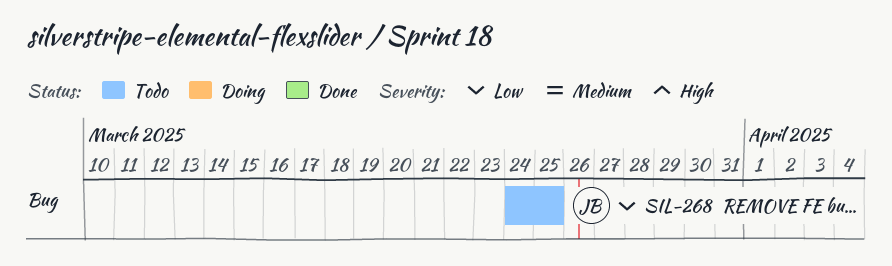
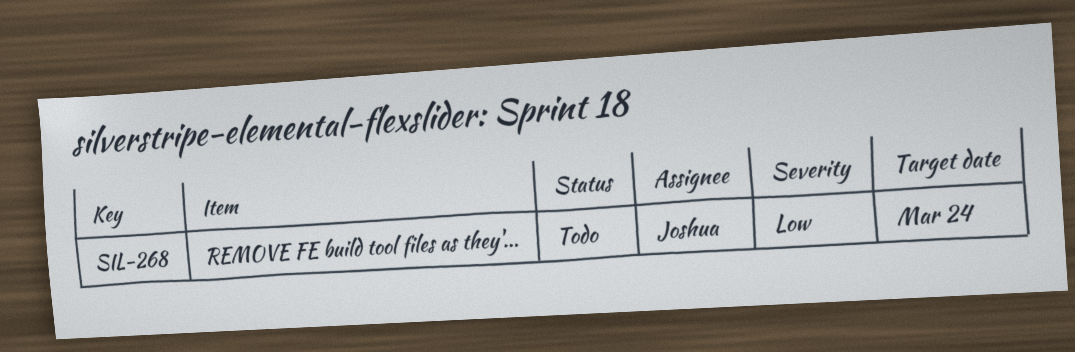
SIL-268, due: Mar 25 -> Mar 24

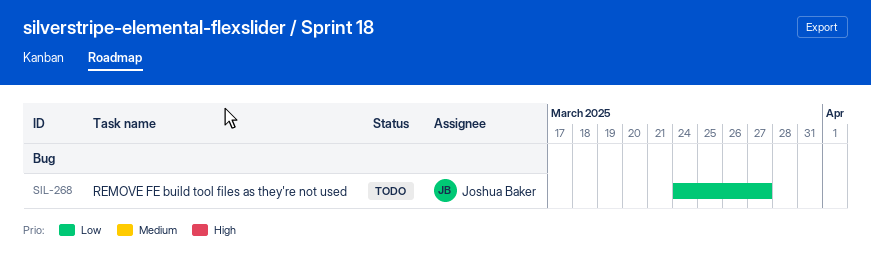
SIL-268, due: Mar 24 -> Mar 27

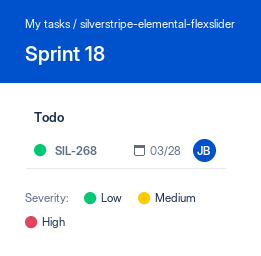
SIL-268, due: Mar 27 -> Mar 28

